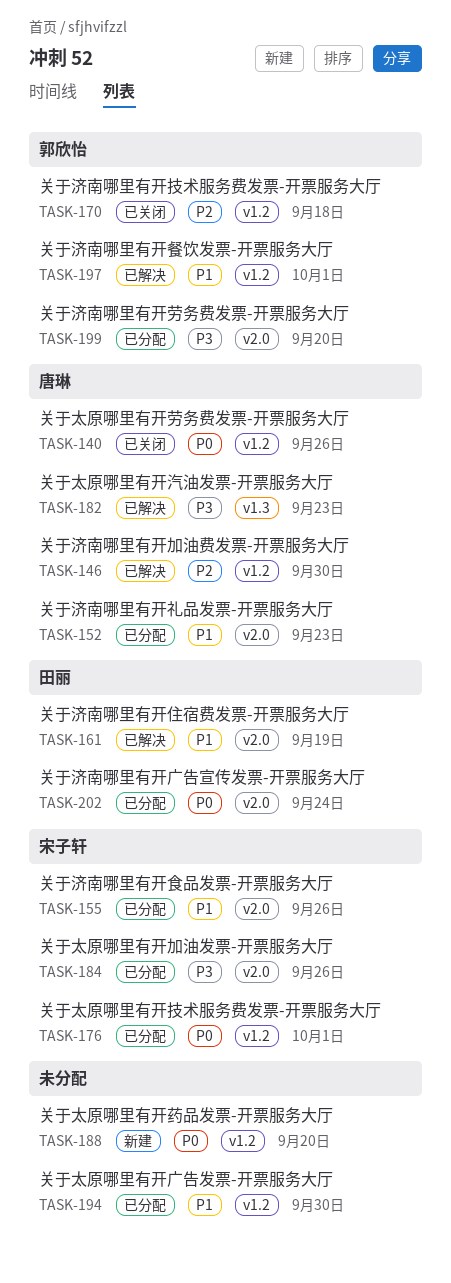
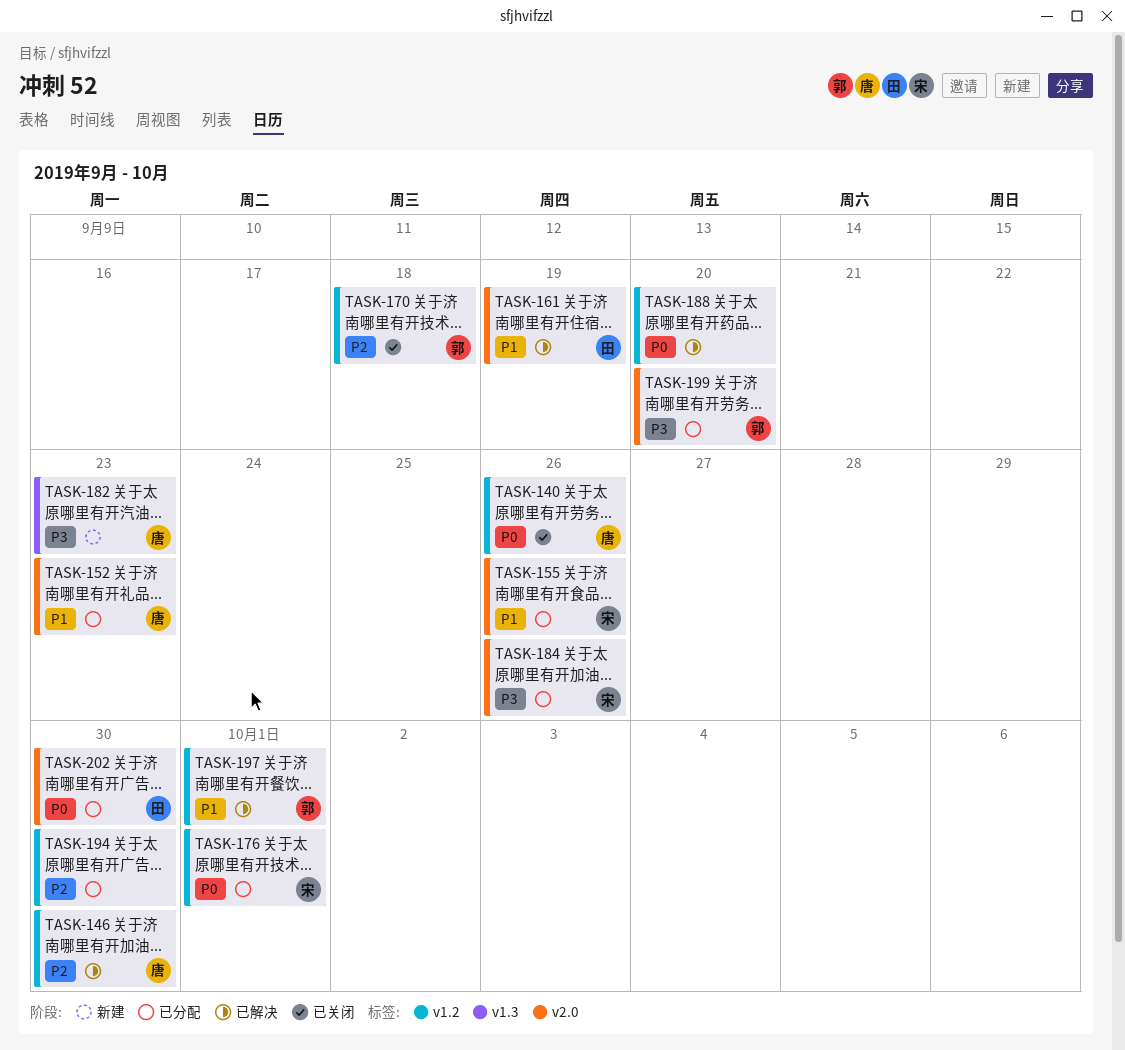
TASK-182, status: 已解决 -> 新建
TASK-188, status: 新建 -> 已解决
TASK-194, priority: P1 -> P2
TASK-202, due: Sep 24 -> Sep 30

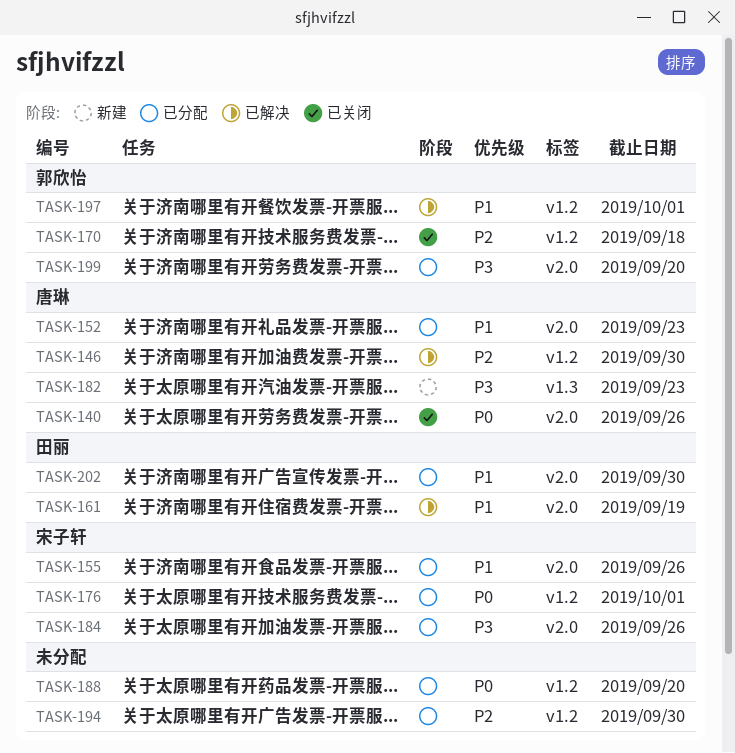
TASK-140, label: v1.2 -> v2.0
TASK-188, status: 已解决 -> 已分配
TASK-202, priority: P0 -> P1

